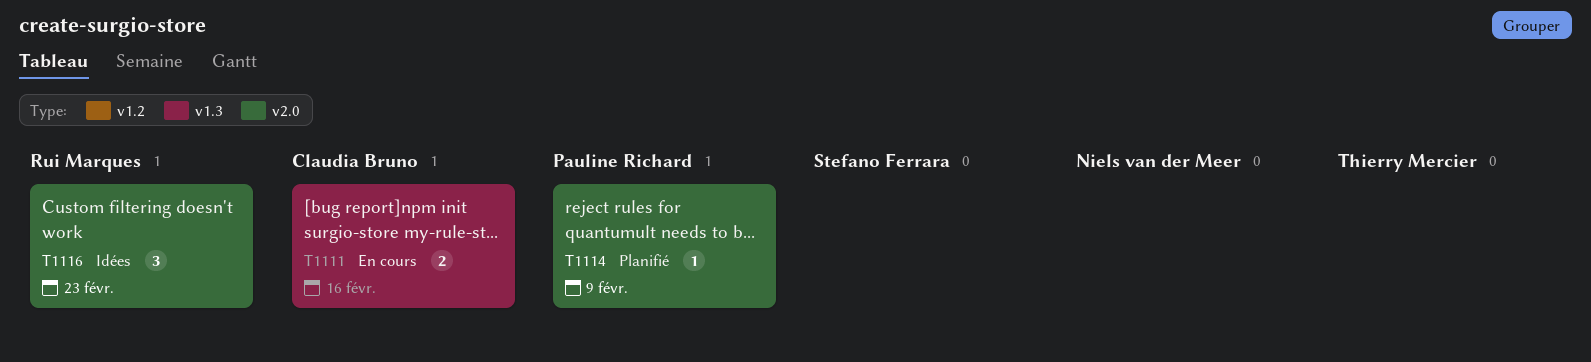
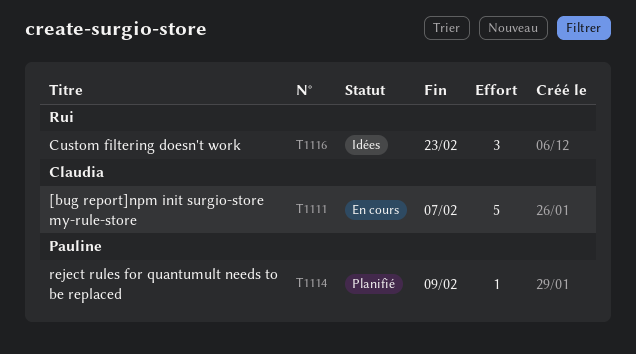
T1111, estimate: 2 -> 5
T1111, due: Feb 16 -> Feb 7

